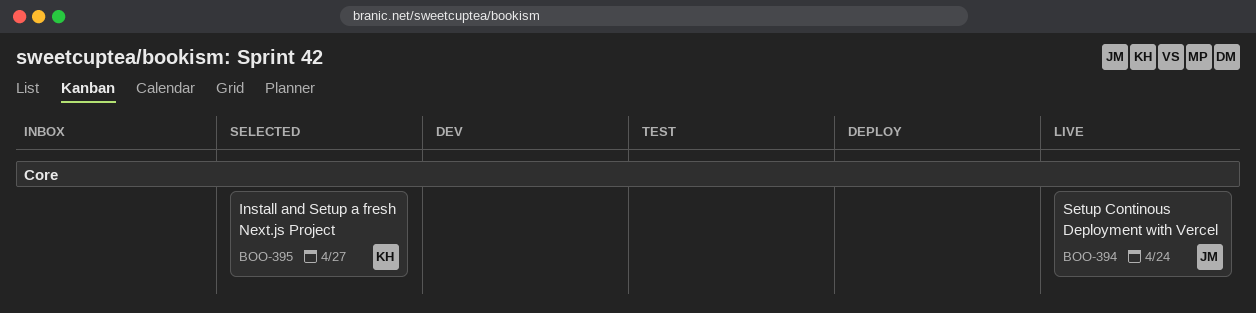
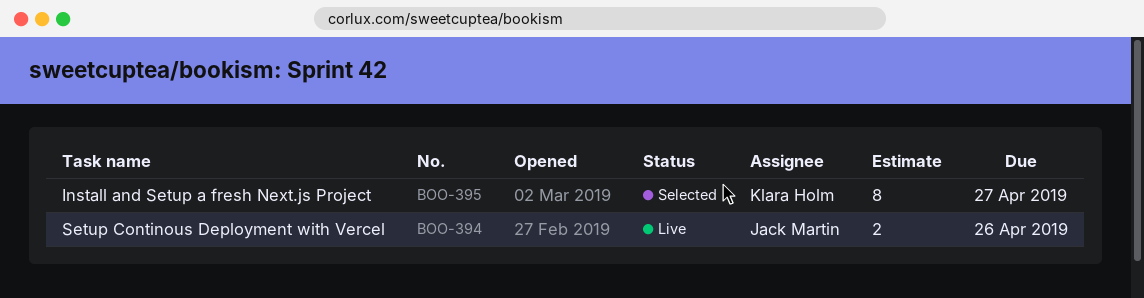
BOO-394, due: Apr 24 -> Apr 26

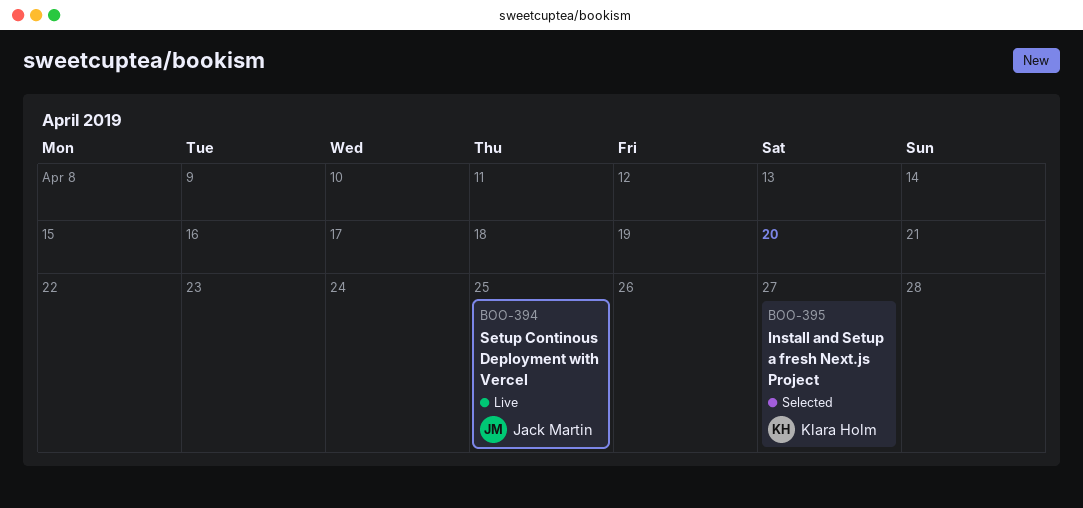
BOO-394, due: Apr 26 -> Apr 25

